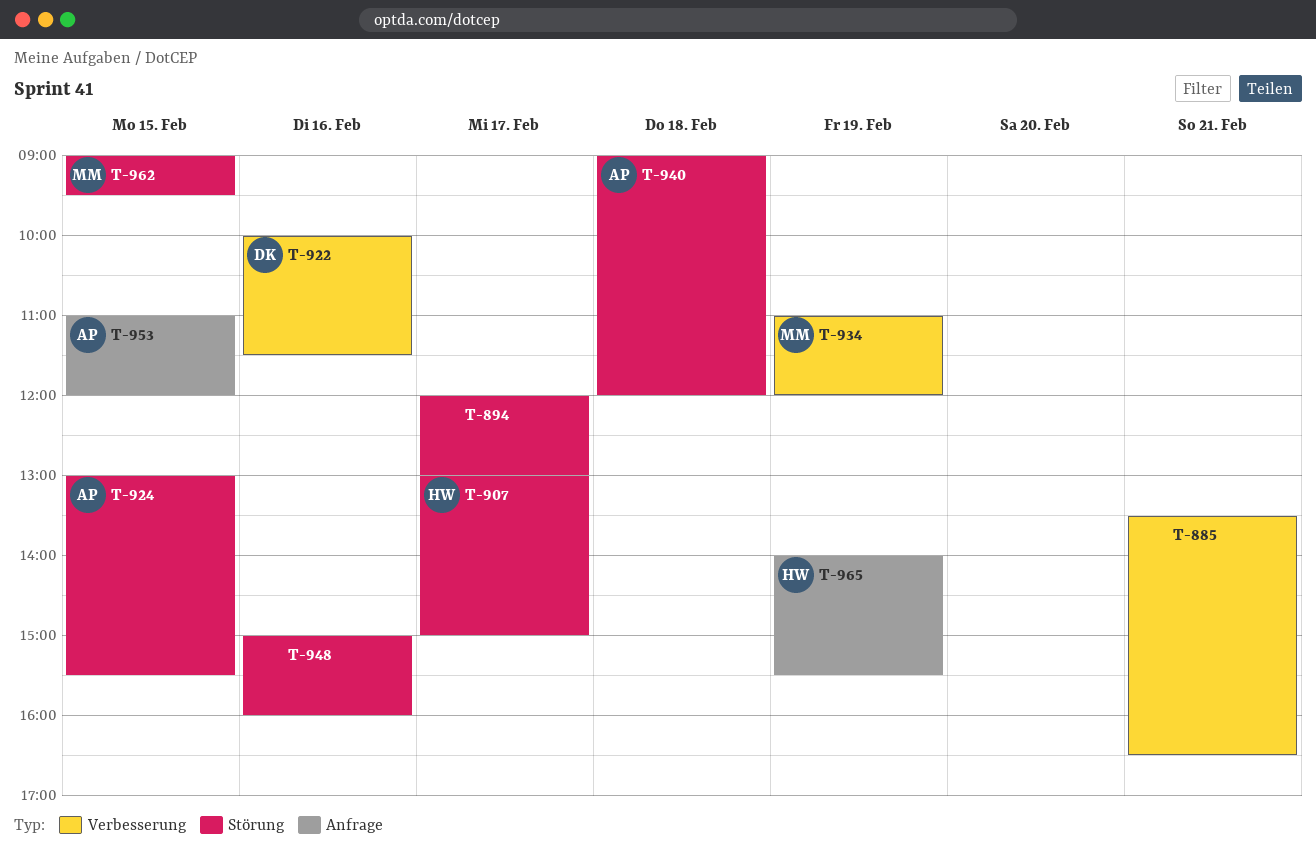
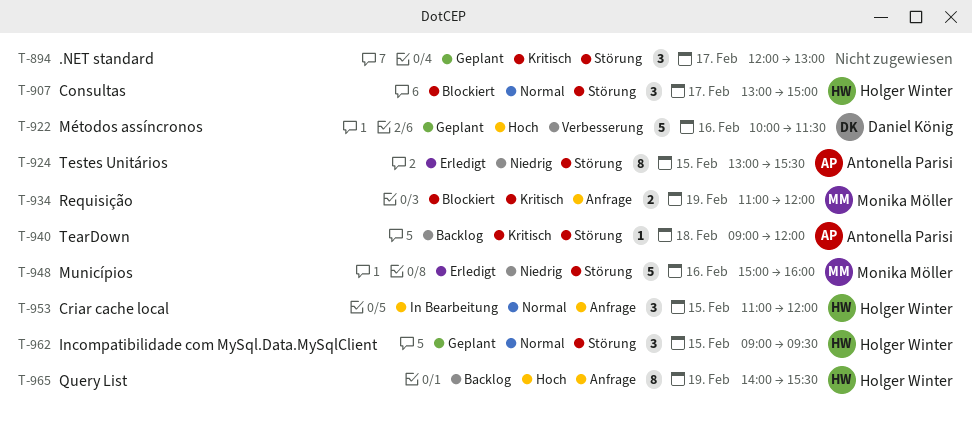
T-885: present -> none
T-934, label: Verbesserung -> Anfrage
T-948, owner: none -> Monika Möller
T-953, owner: Antonella Parisi -> Holger Winter
T-962, owner: Monika Möller -> Holger Winter

